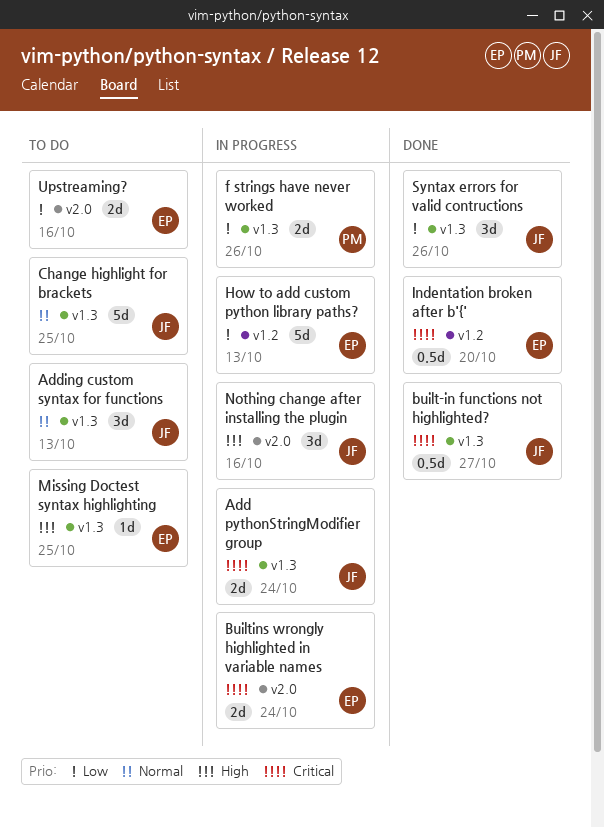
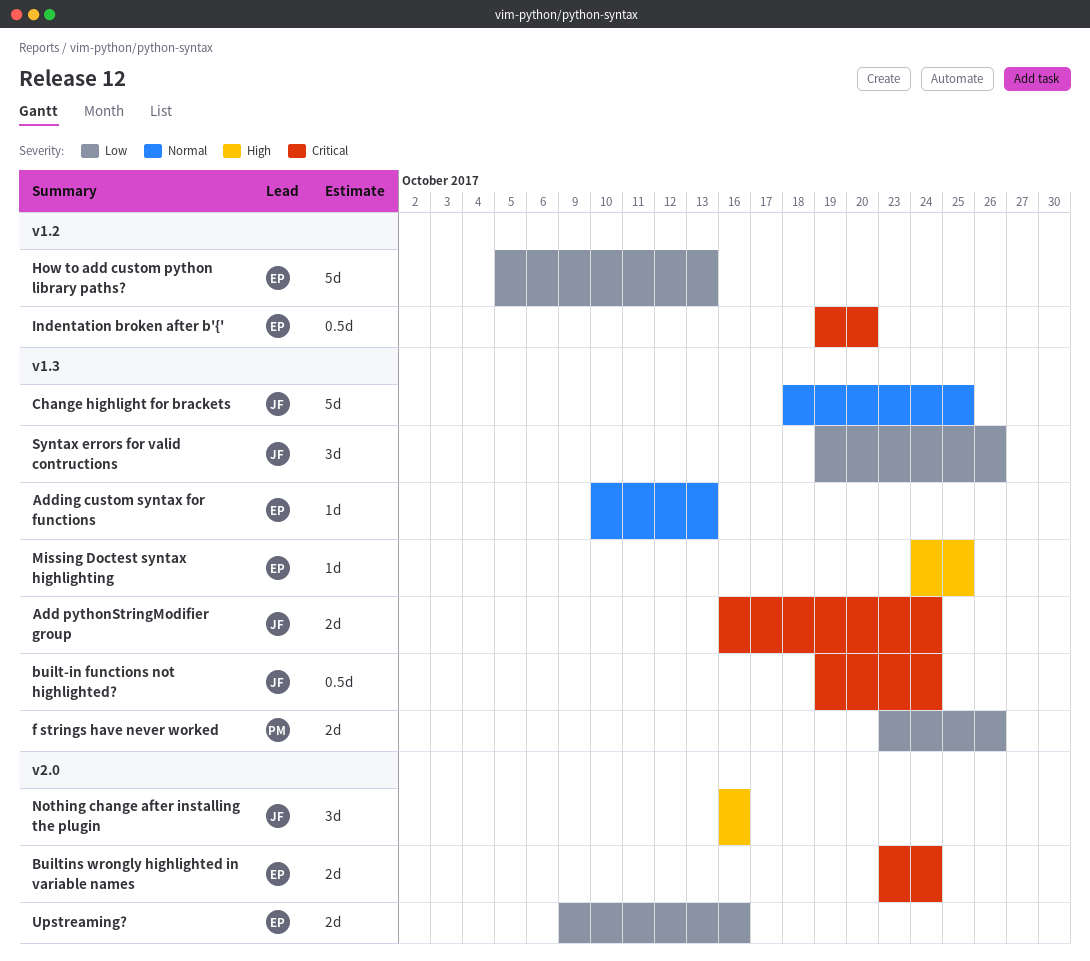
Adding custom syntax for functions, owner: JF -> EP
Adding custom syntax for functions, estimate: 3d -> 1d
built-in functions not highlighted?, due: Oct 27 -> Oct 24

